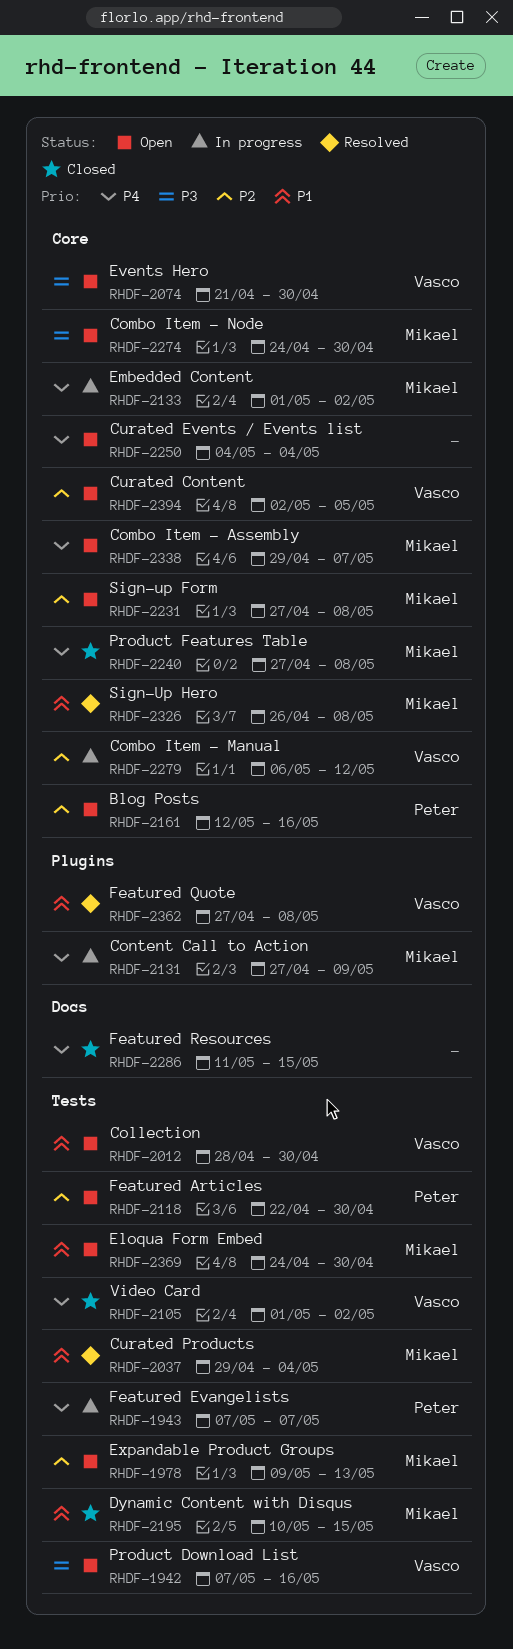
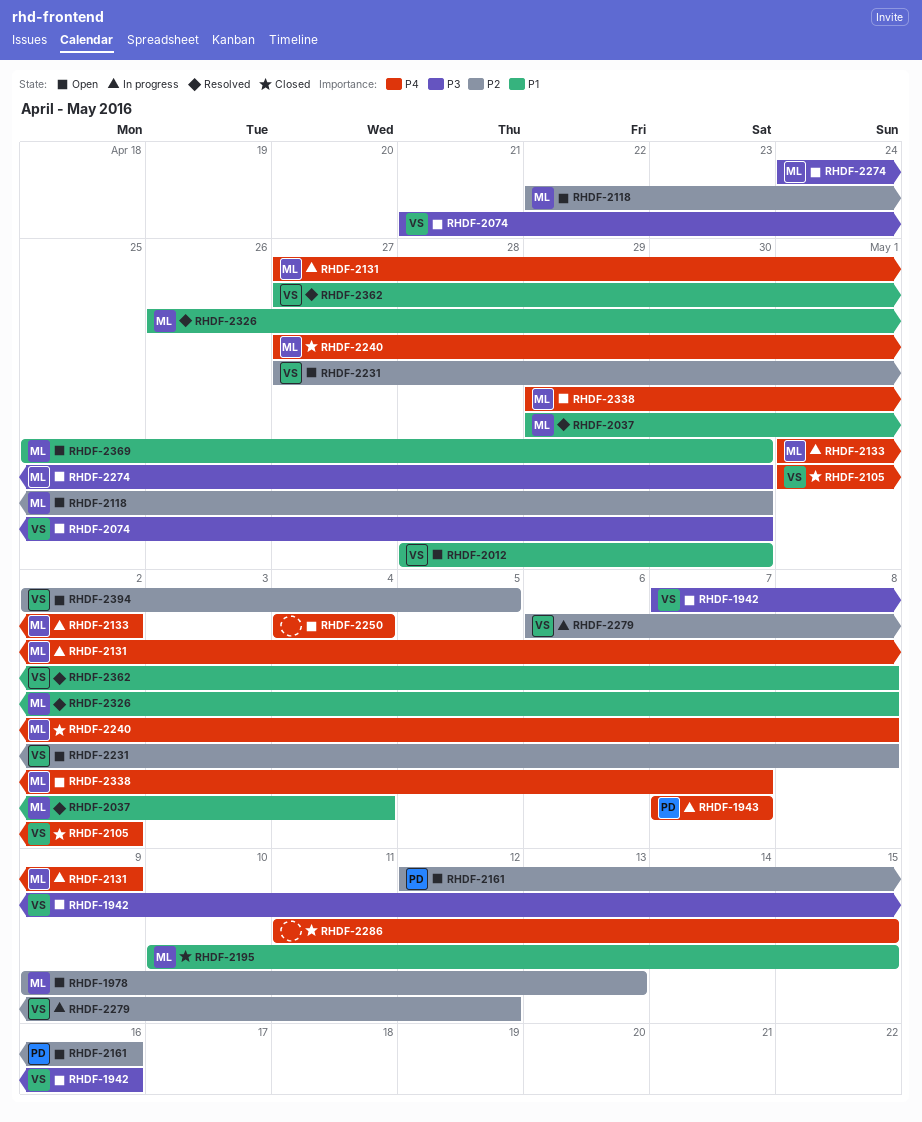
RHDF-2118, owner: Peter -> Mikael
RHDF-2231, owner: Mikael -> Vasco
RHDF-2369, start: Apr 24 -> Apr 25

